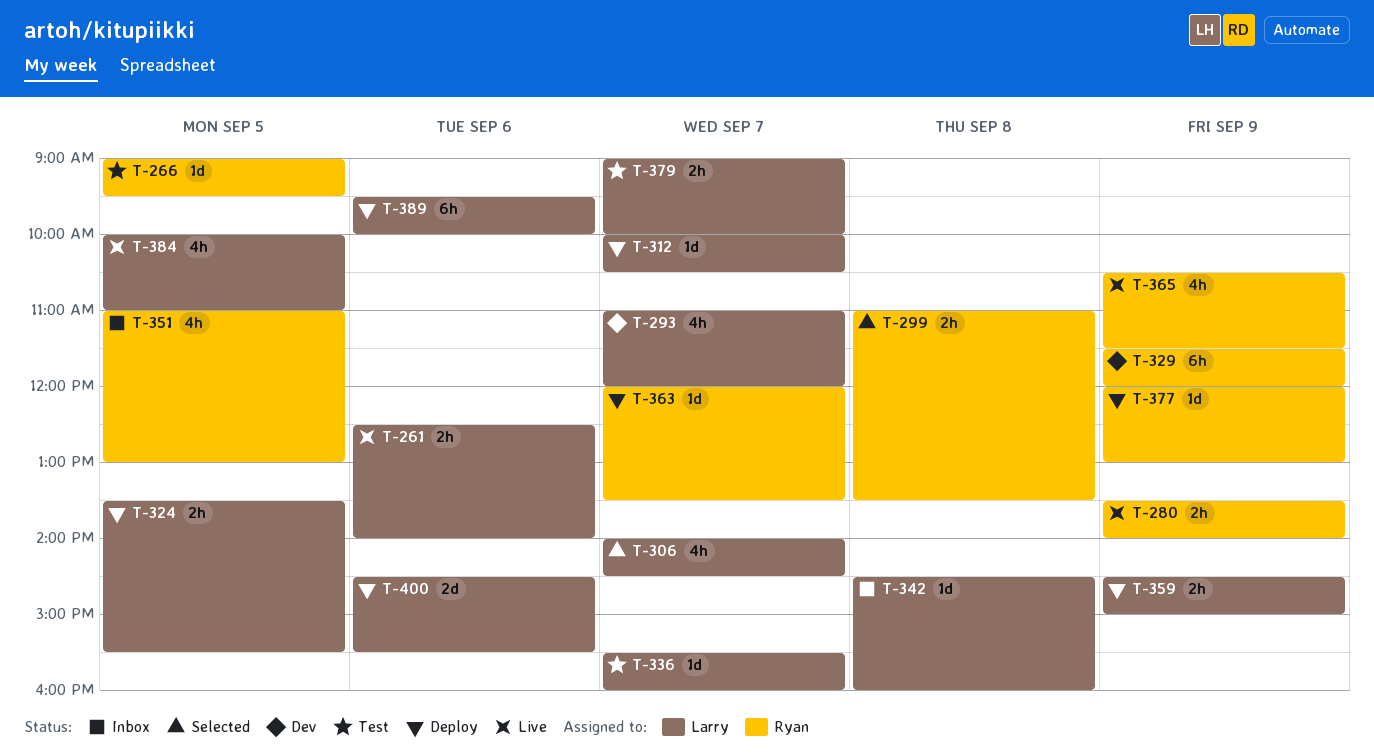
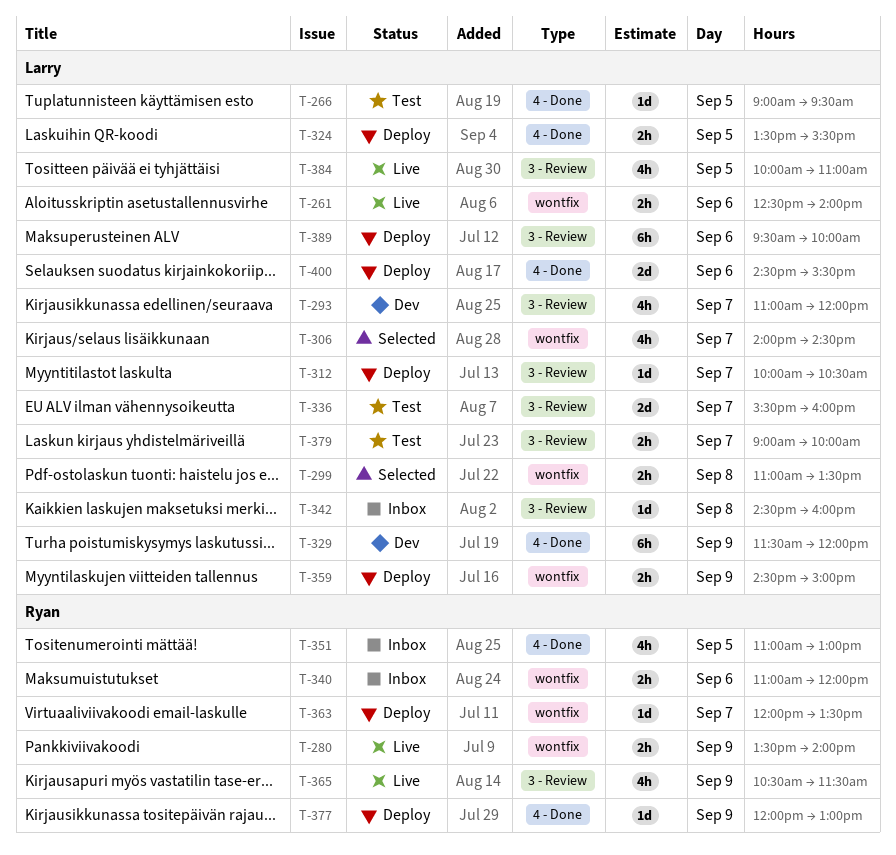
T-266, owner: Ryan -> Larry
T-299, owner: Ryan -> Larry
T-329, owner: Ryan -> Larry
T-336, estimate: 1d -> 2d
T-340: none -> present

